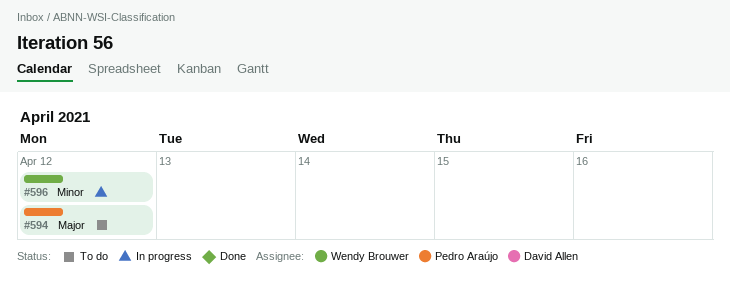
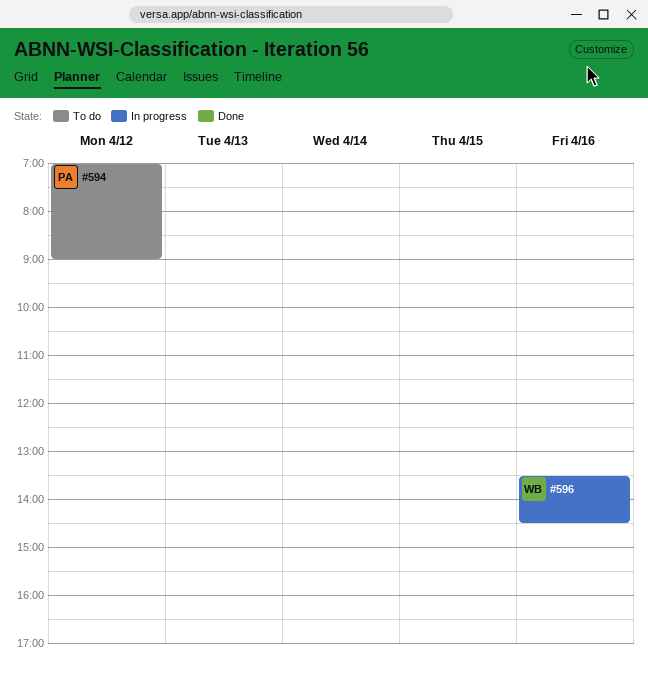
#596, day: Apr 12 -> Apr 16

